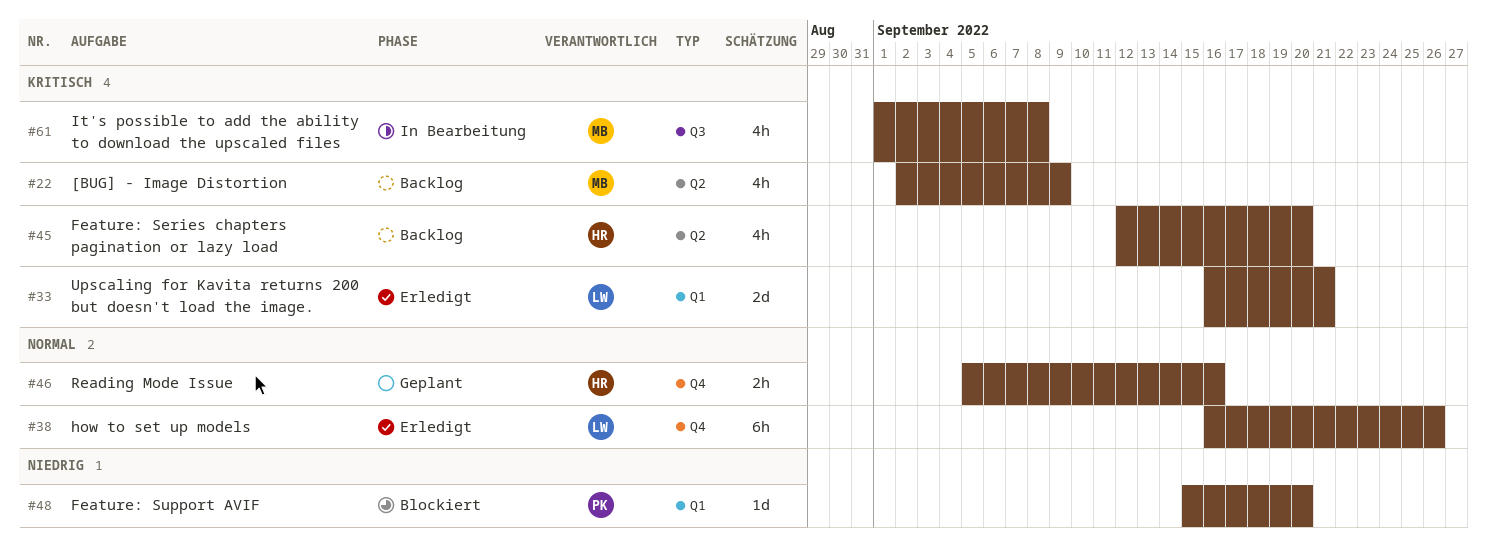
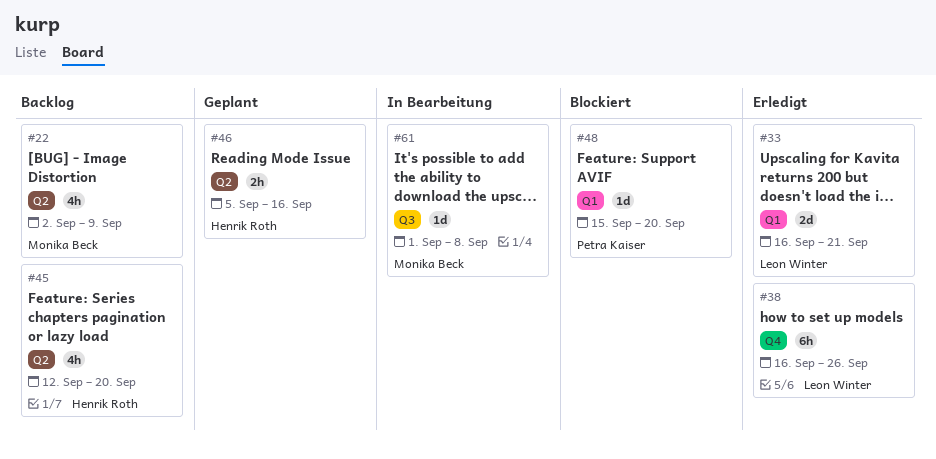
#46, label: Q4 -> Q2
#61, estimate: 4h -> 1d

